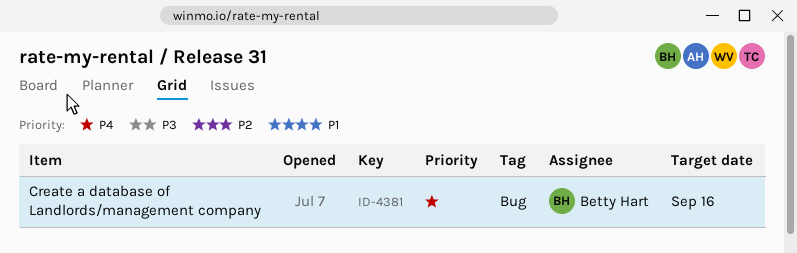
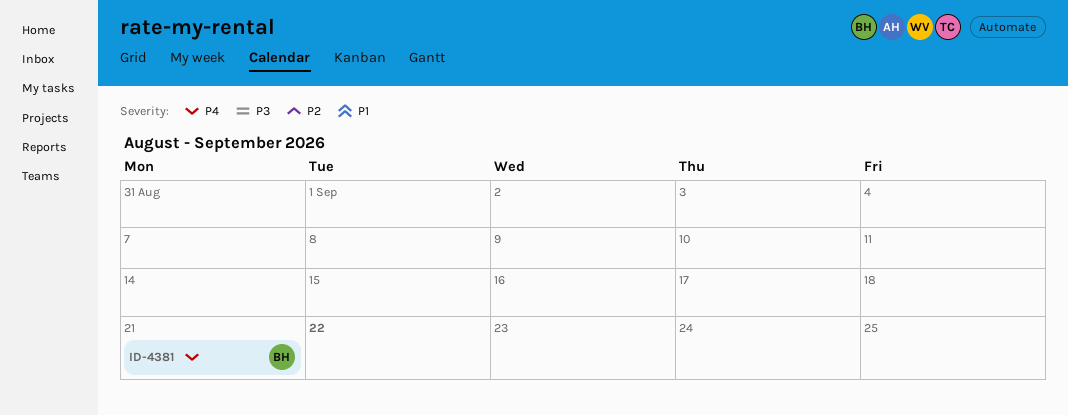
ID-4381, due: Sep 16 -> Sep 21

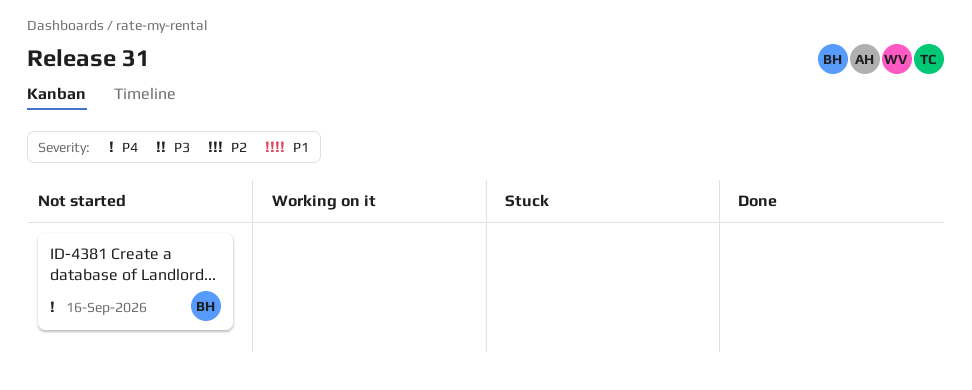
ID-4381, due: Sep 21 -> Sep 16

